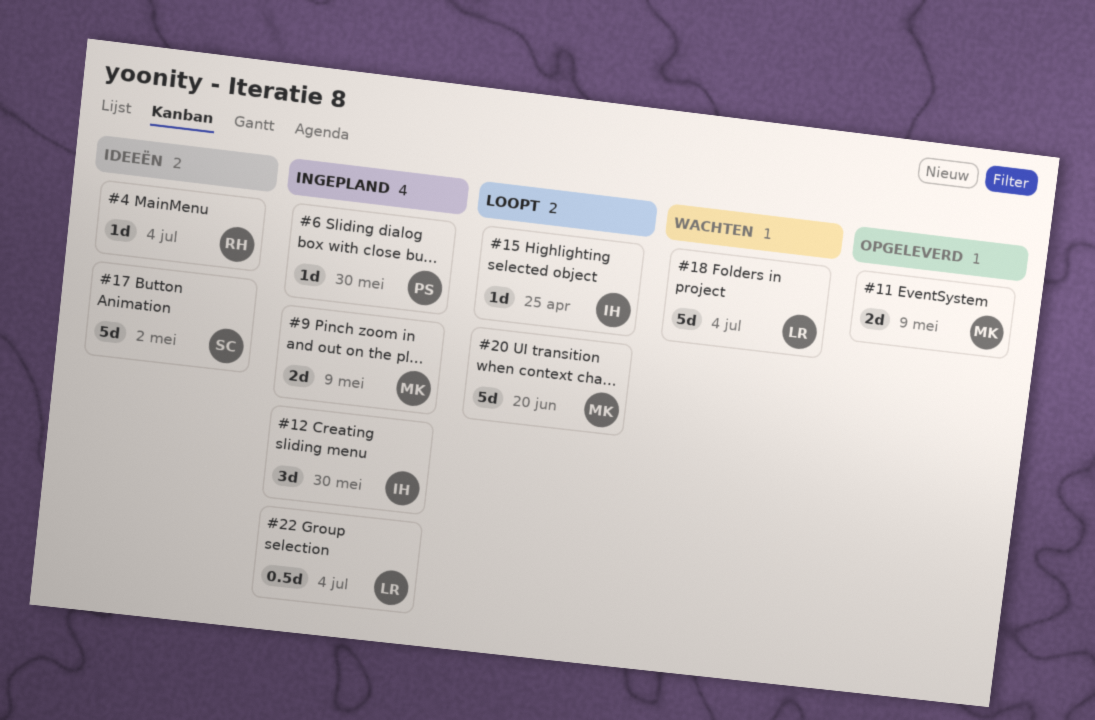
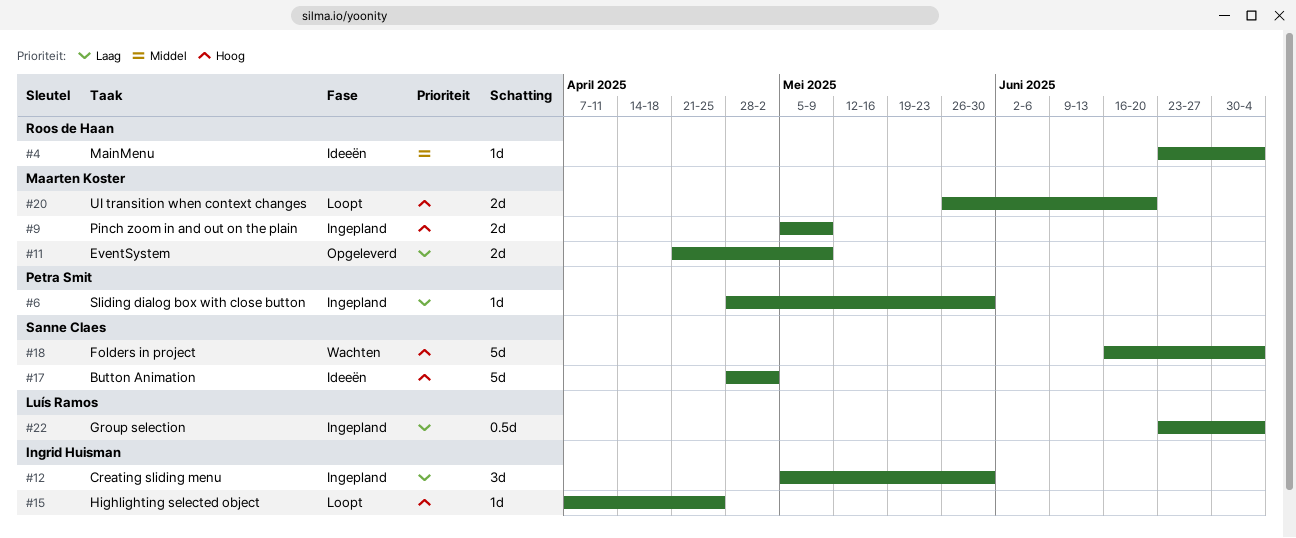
#18, owner: Luís Ramos -> Sanne Claes
#20, estimate: 5d -> 2d

